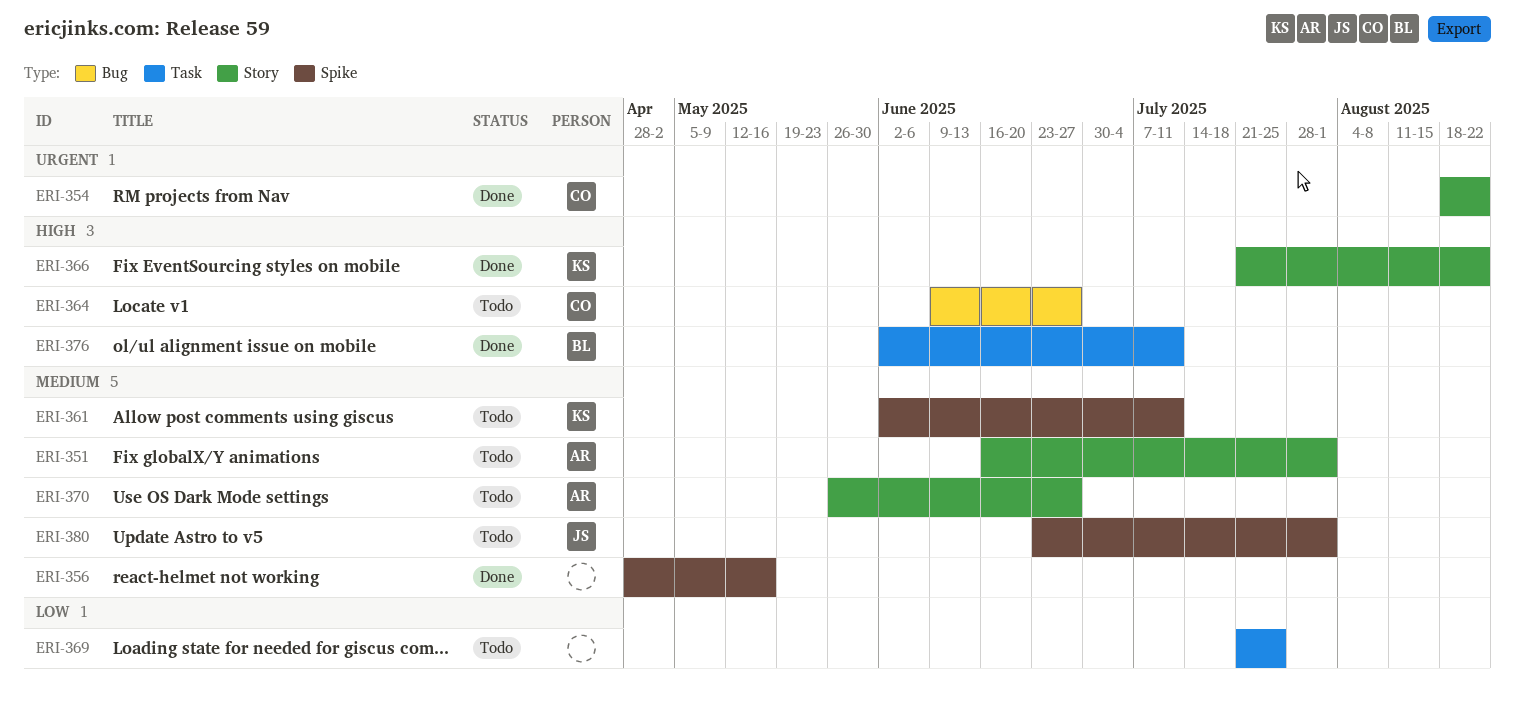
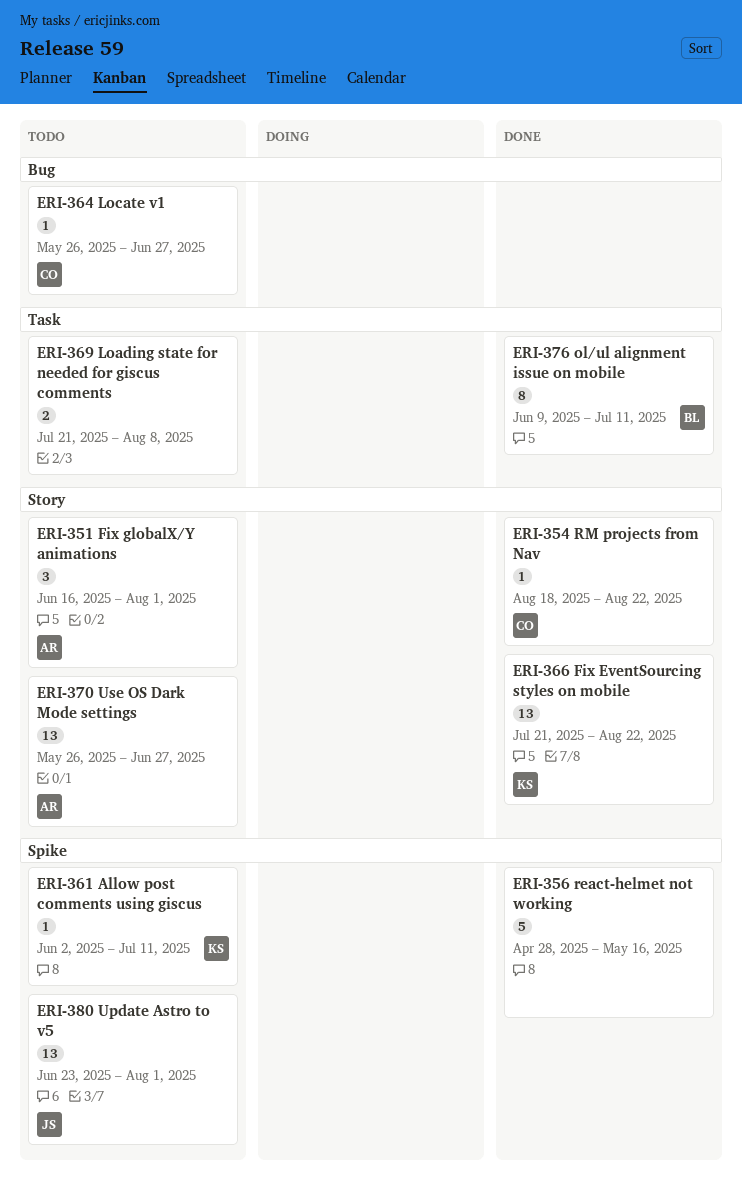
ERI-364, start: Jun 9 -> May 26
ERI-369, due: Jul 25 -> Aug 8
ERI-376, start: Jun 2 -> Jun 9

